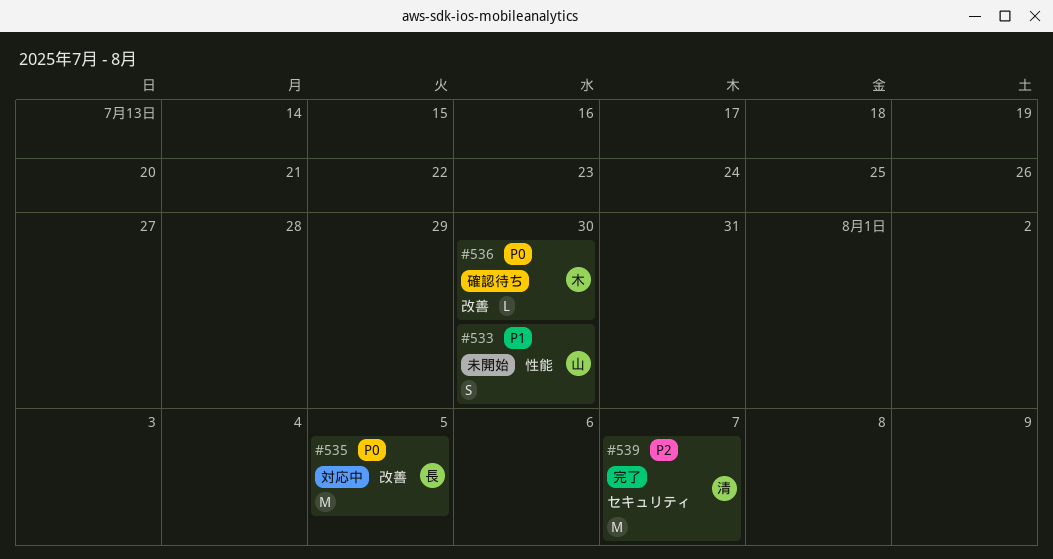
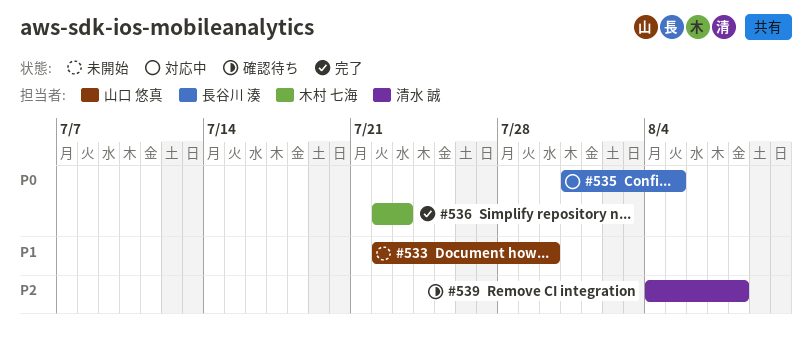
#536, status: 確認待ち -> 完了
#536, due: Jul 30 -> Jul 23
#539, status: 完了 -> 確認待ち
#539, due: Aug 7 -> Aug 8

